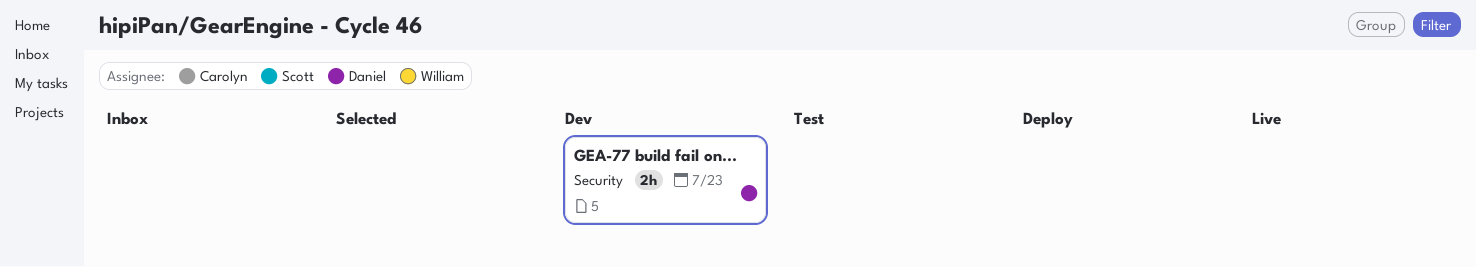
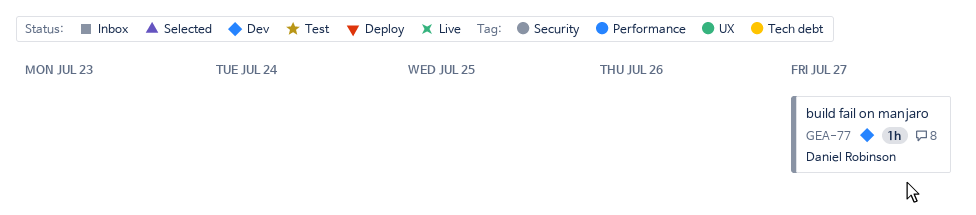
GEA-77, estimate: 2h -> 1h
GEA-77, due: Jul 23 -> Jul 27

